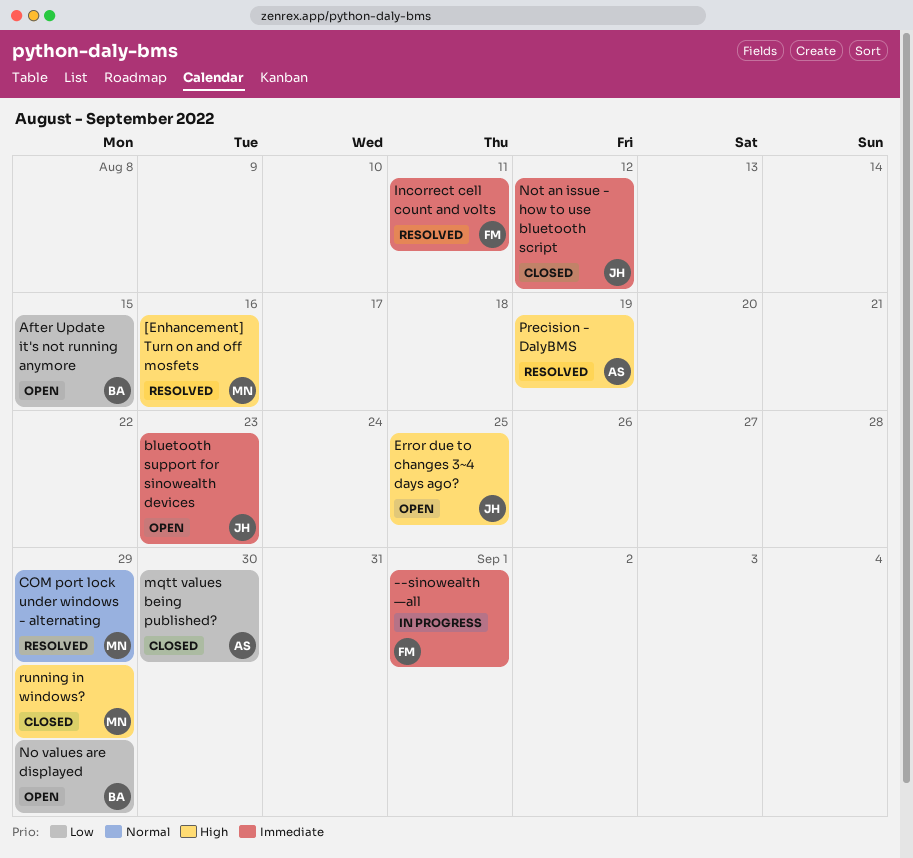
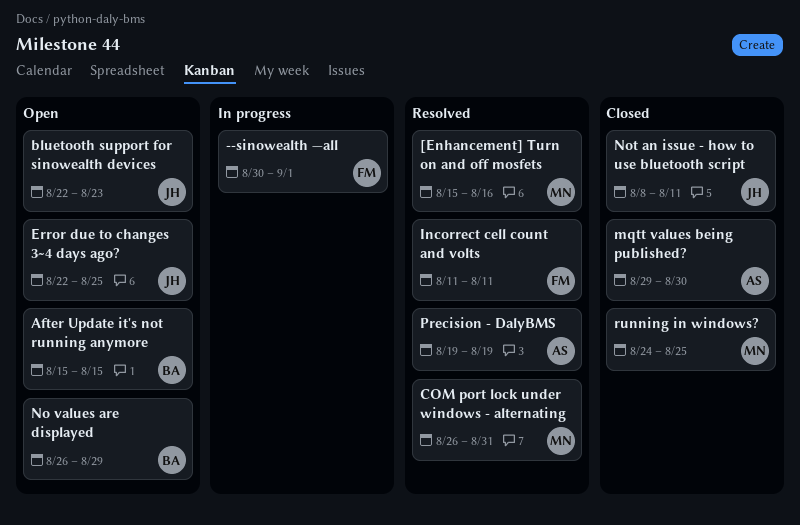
COM port lock under windows - alternating, due: Aug 29 -> Aug 31
Not an issue - how to use bluetooth script, due: Aug 12 -> Aug 11
running in windows?, due: Aug 29 -> Aug 25

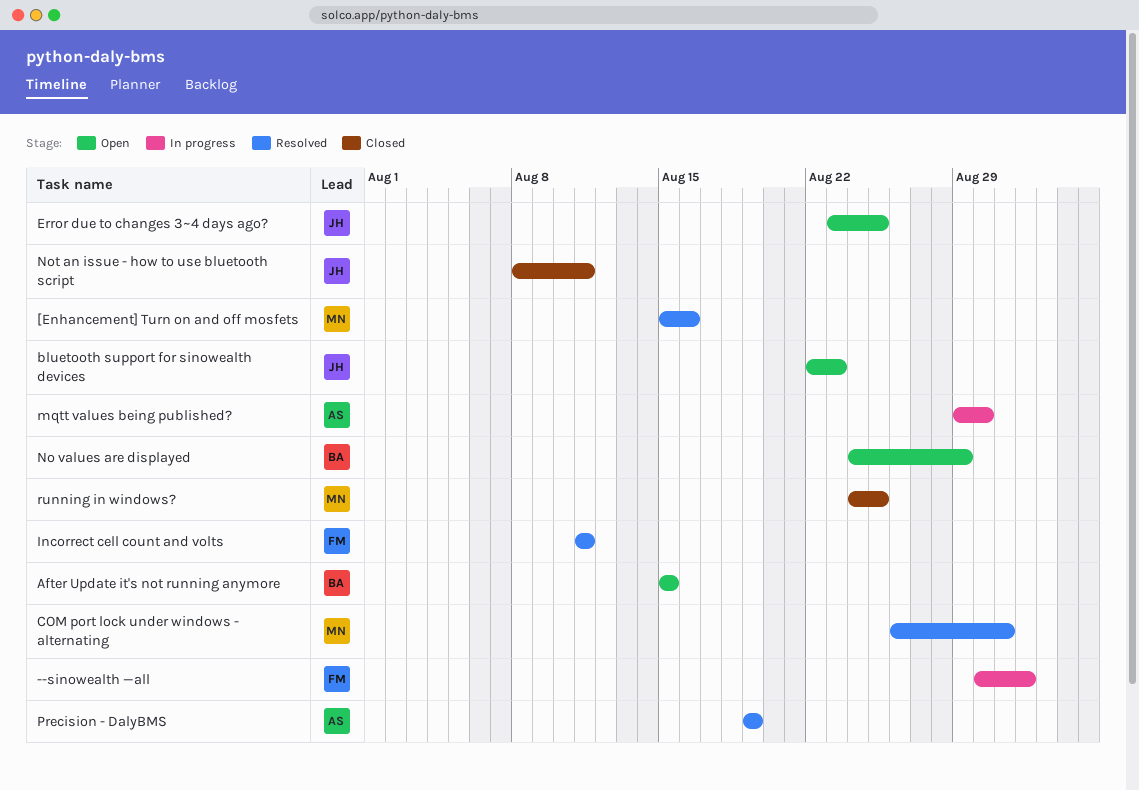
Error due to changes 3~4 days ago?, start: Aug 22 -> Aug 23
mqtt values being published?, status: Closed -> In progress
No values are displayed, start: Aug 26 -> Aug 24

